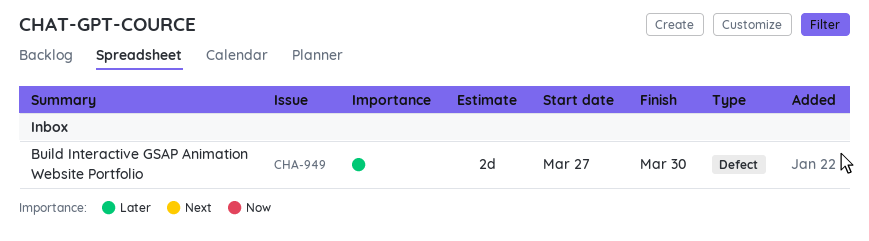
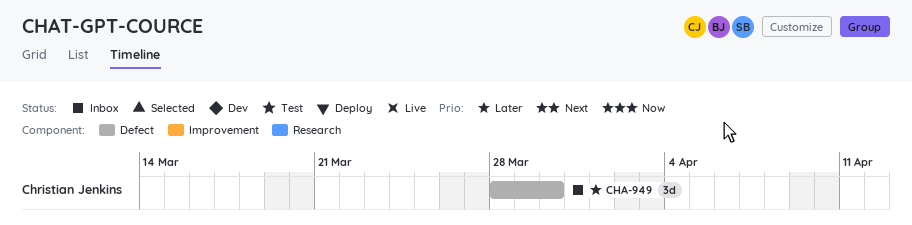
CHA-949, estimate: 2d -> 3d
CHA-949, start: Mar 27 -> Mar 28

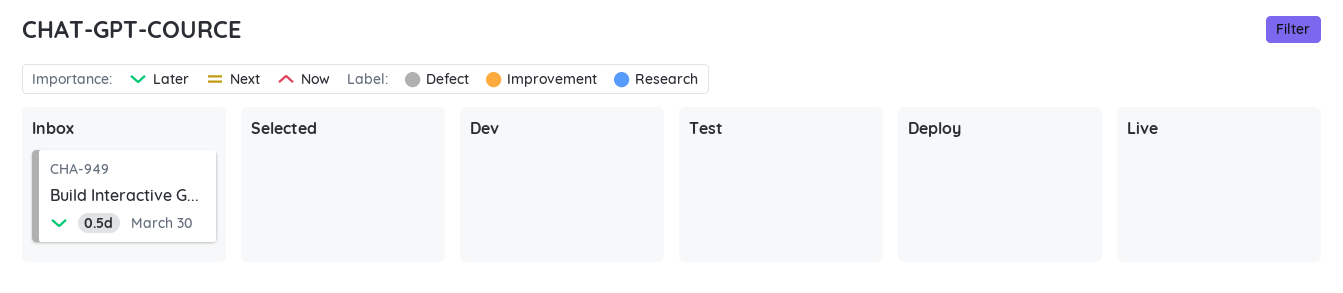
CHA-949, estimate: 3d -> 0.5d

